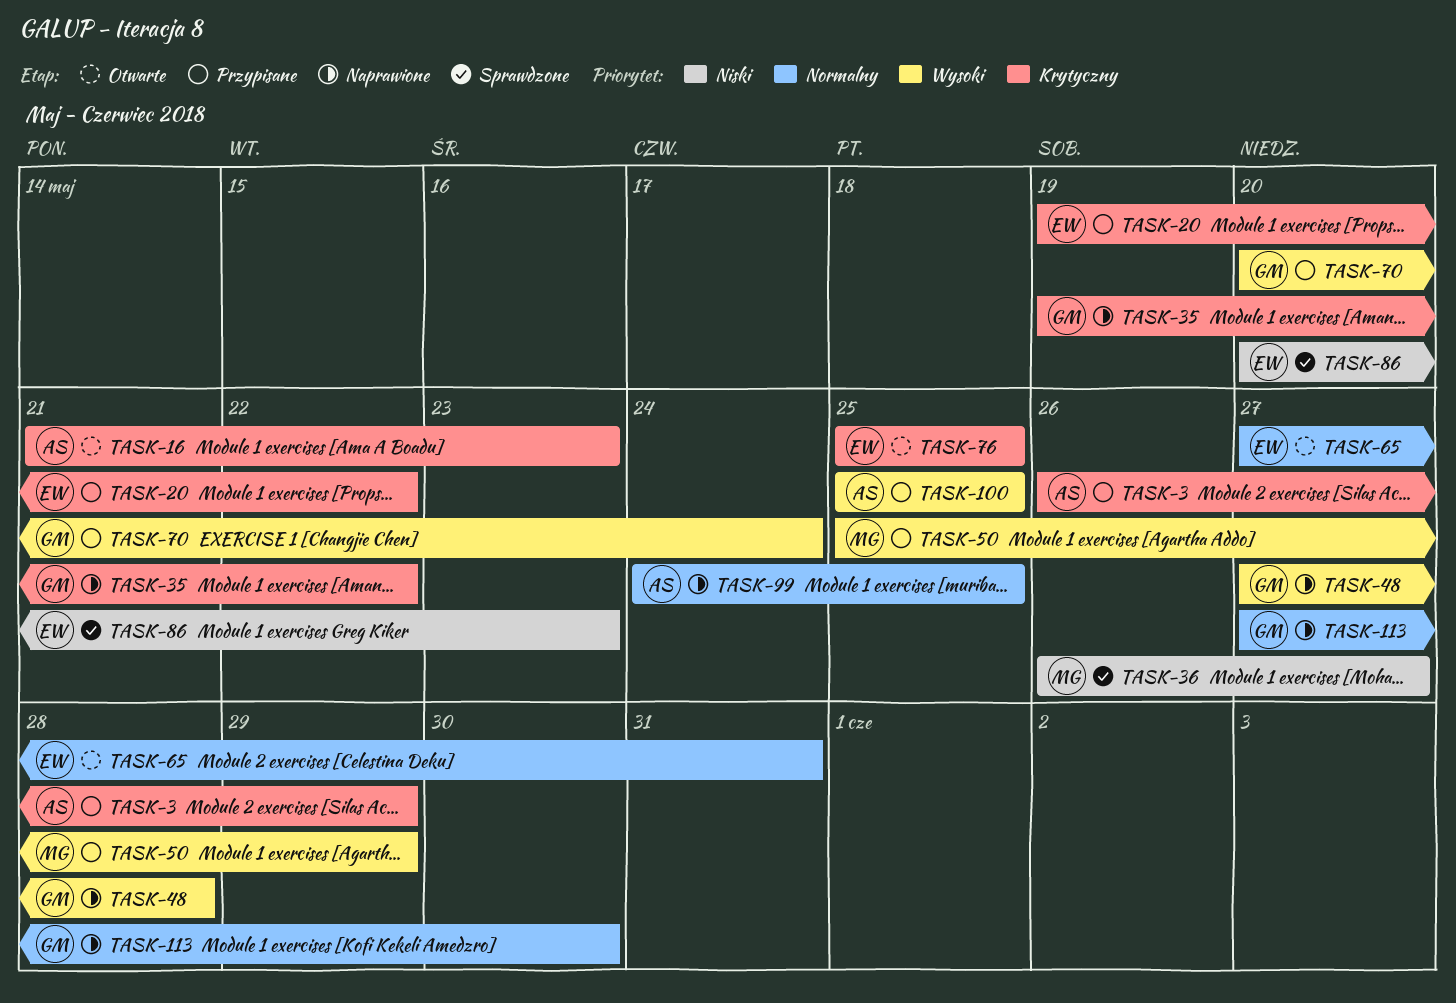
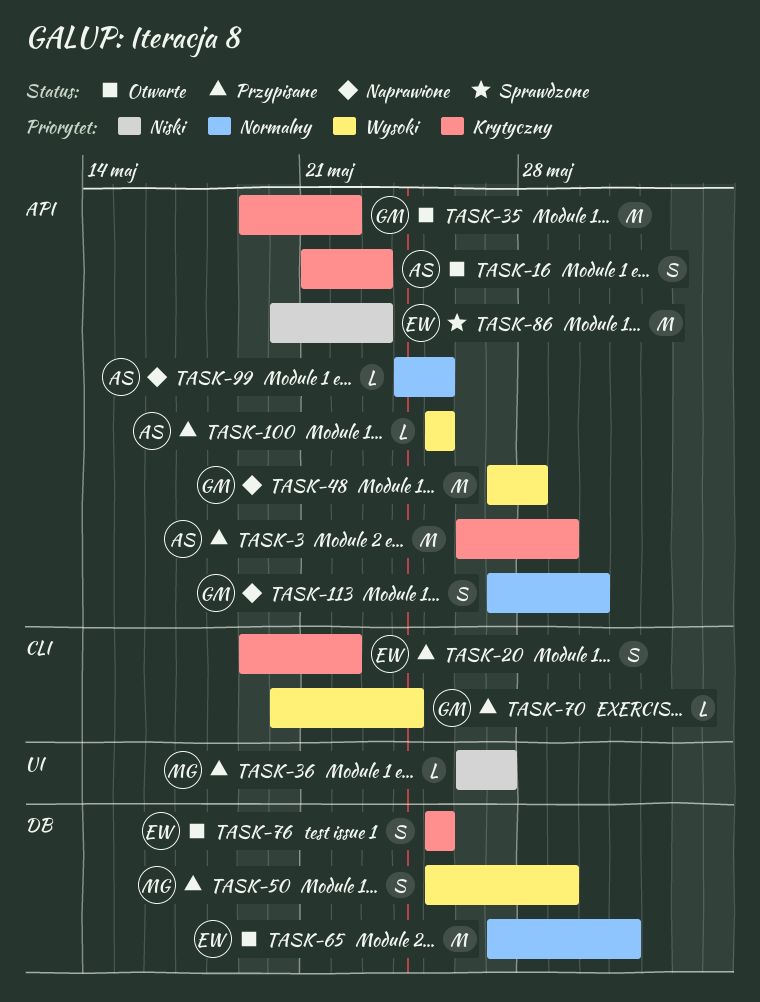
TASK-35, status: Naprawione -> Otwarte
TASK-36, status: Sprawdzone -> Przypisane

